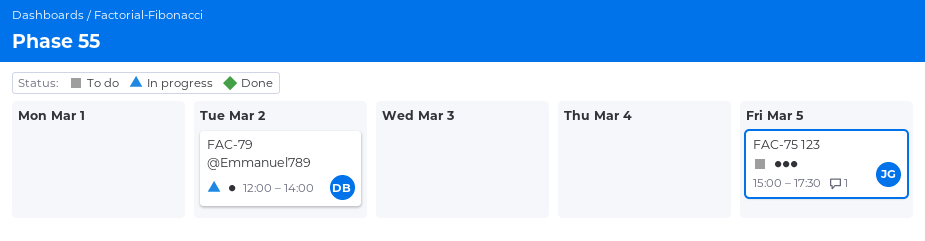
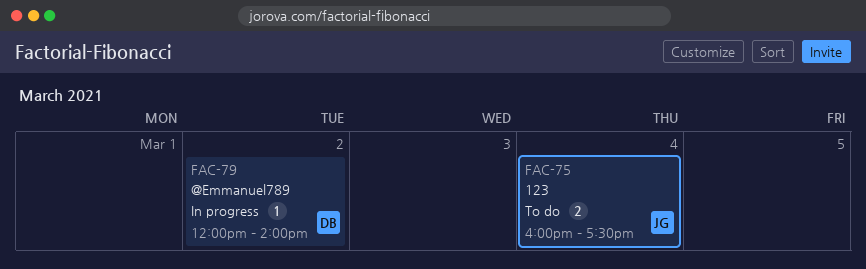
FAC-75, estimate: 3 -> 2
FAC-75, day: Mar 5 -> Mar 4
FAC-75, begins: 15:00 -> 16:00

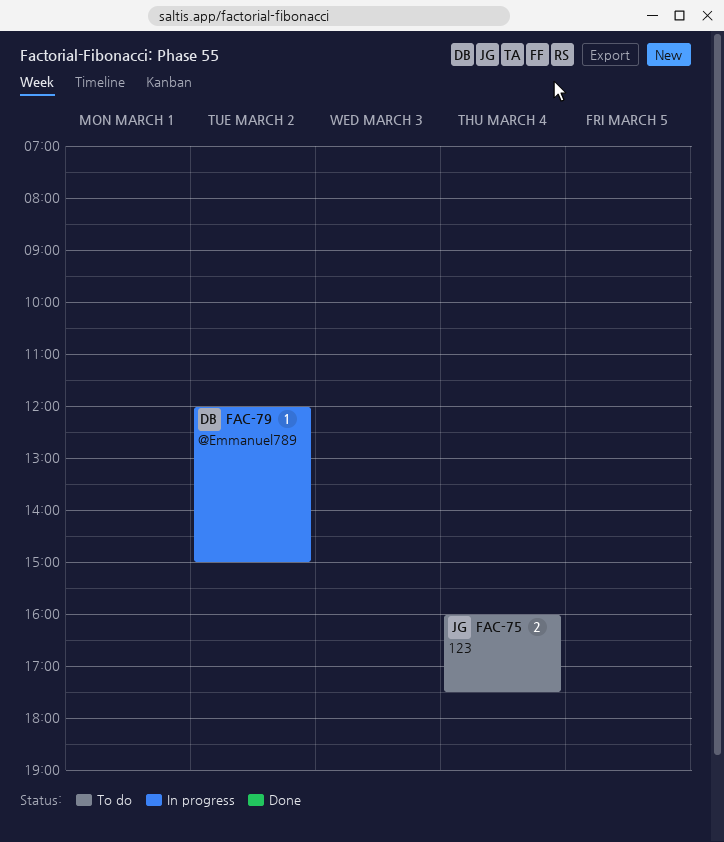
FAC-79, ends: 14:00 -> 15:00

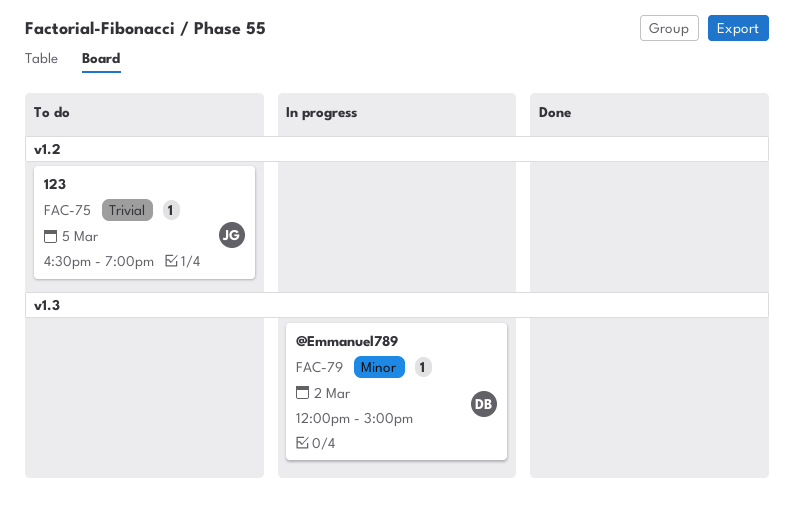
FAC-75, estimate: 2 -> 1
FAC-75, day: Mar 4 -> Mar 5
FAC-75, begins: 16:00 -> 16:30
FAC-75, ends: 17:30 -> 19:00

